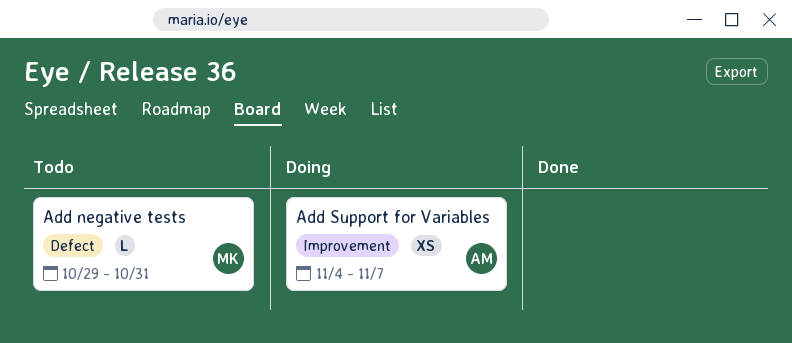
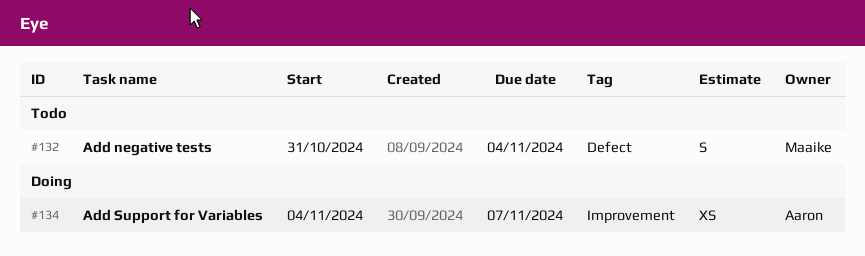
Add negative tests, estimate: L -> S
Add negative tests, start: Oct 29 -> Oct 31
Add negative tests, due: Oct 31 -> Nov 4

